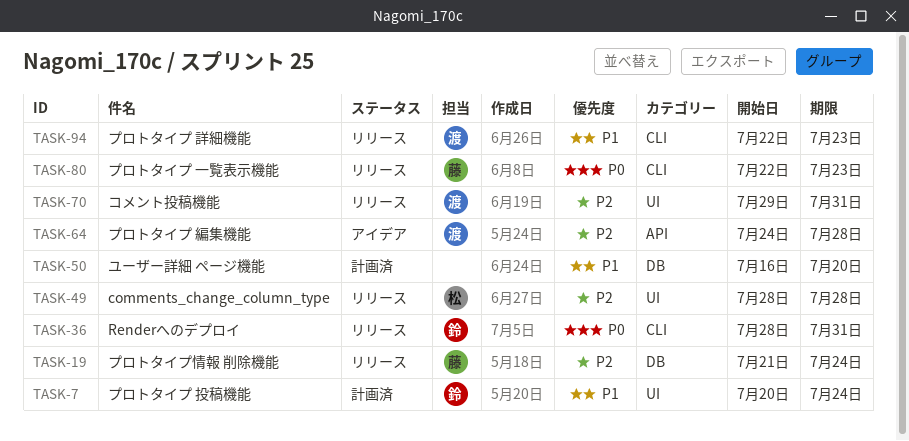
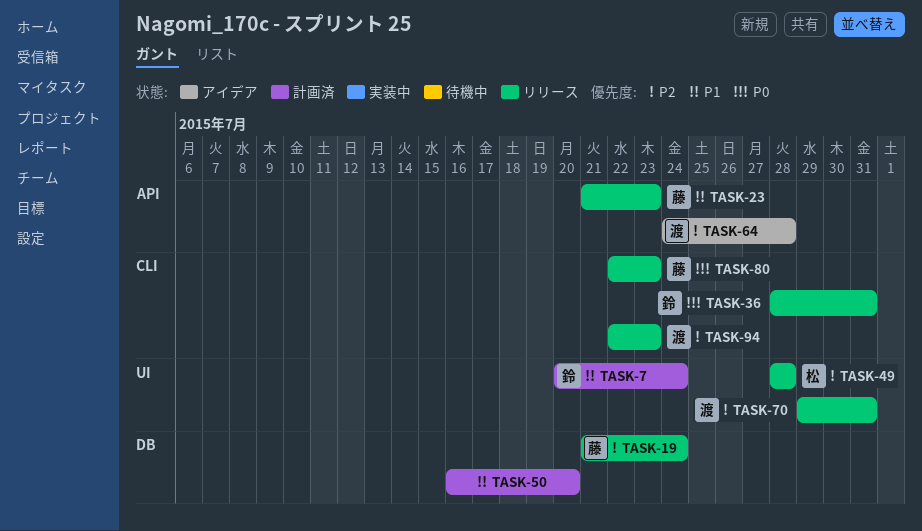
TASK-23: none -> present
TASK-94, priority: P1 -> P2

